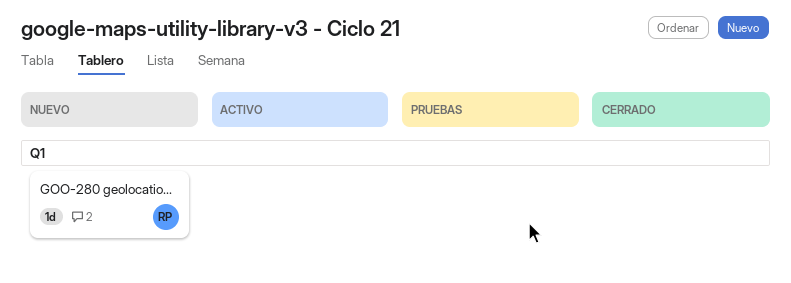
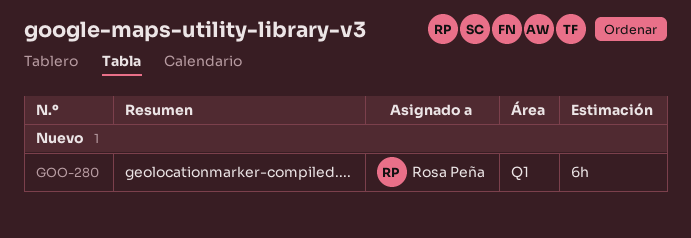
GOO-280, estimate: 1d -> 6h

